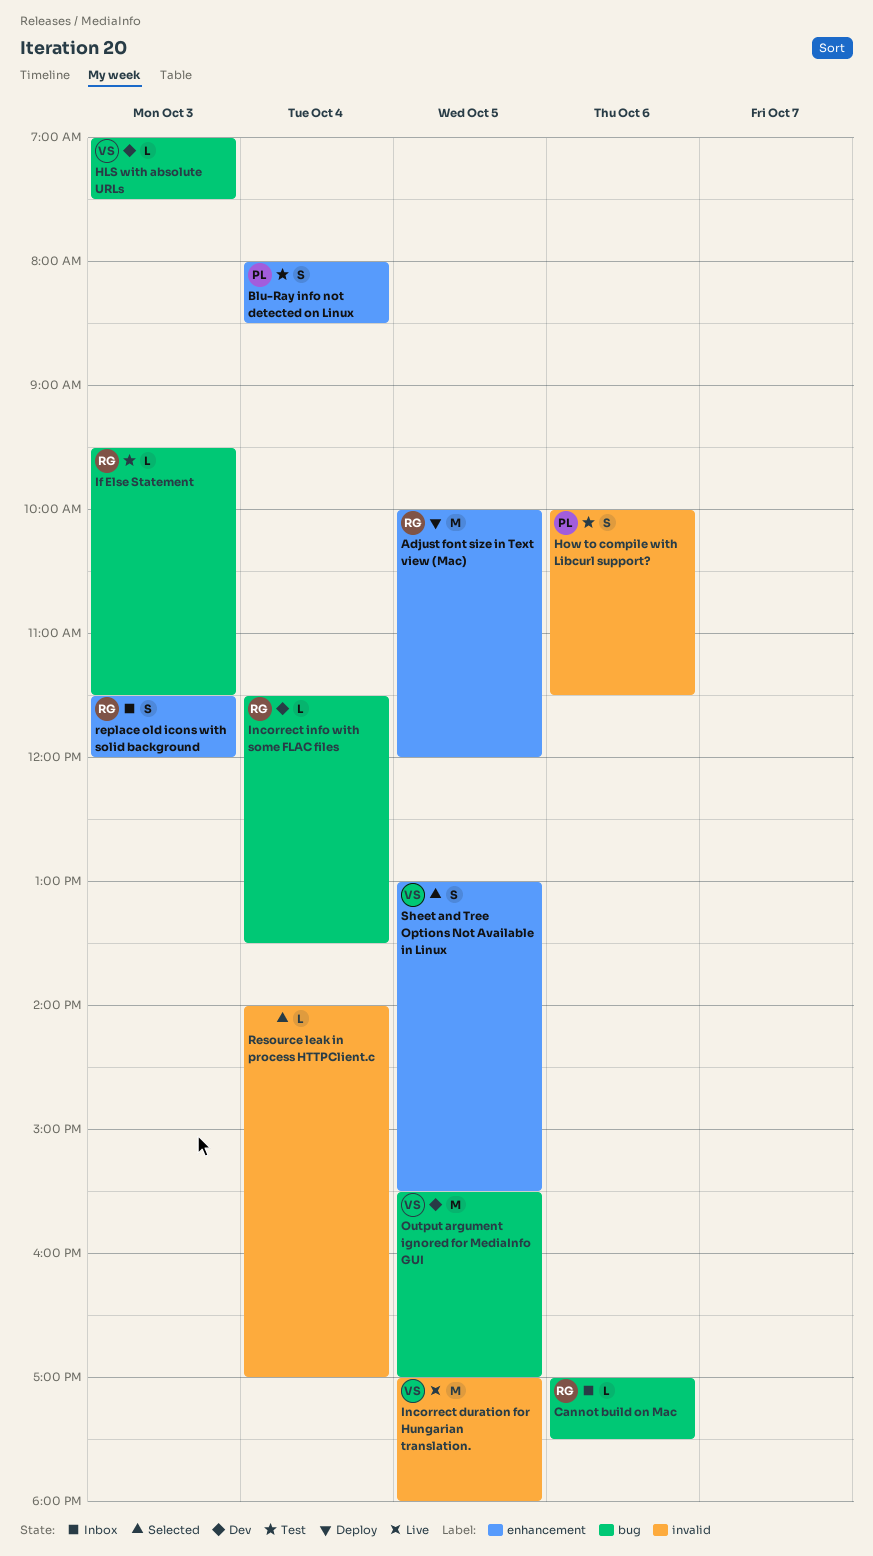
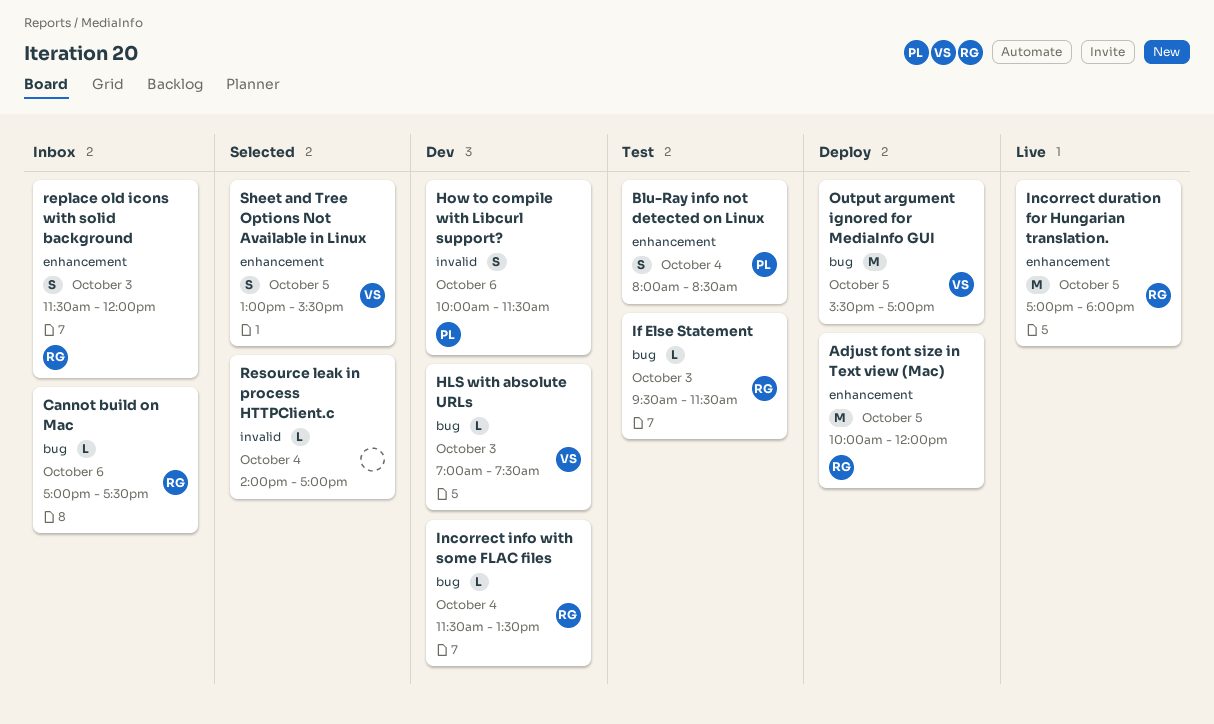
How to compile with Libcurl support?, status: Test -> Dev
Incorrect duration for Hungarian translation., owner: VS -> RG
Incorrect duration for Hungarian translation., label: invalid -> enhancement
Output argument ignored for MediaInfo GUI, status: Dev -> Deploy

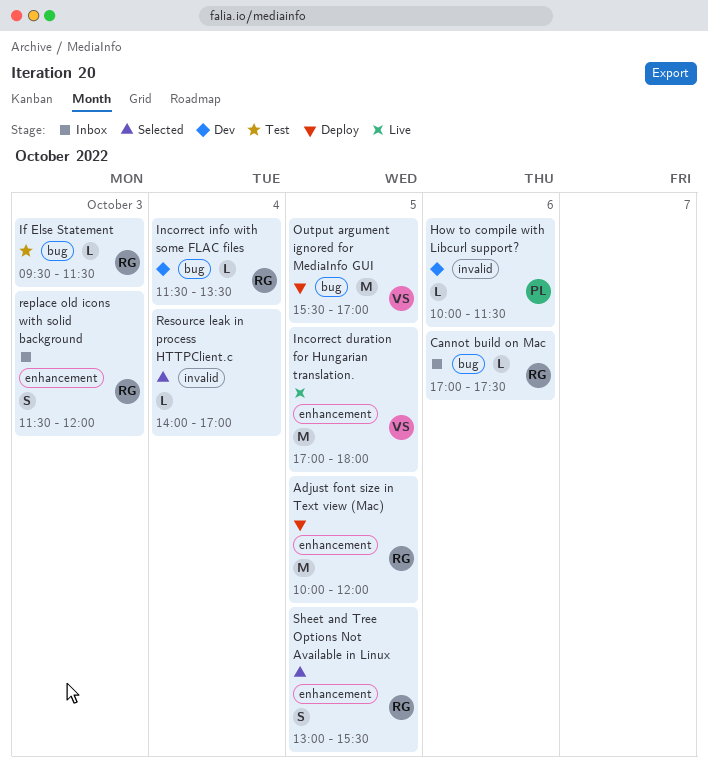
Blu-Ray info not detected on Linux: present -> none
HLS with absolute URLs: present -> none
How to compile with Libcurl support?, estimate: S -> L
Incorrect duration for Hungarian translation., owner: RG -> VS
Sheet and Tree Options Not Available in Linux, owner: VS -> RG

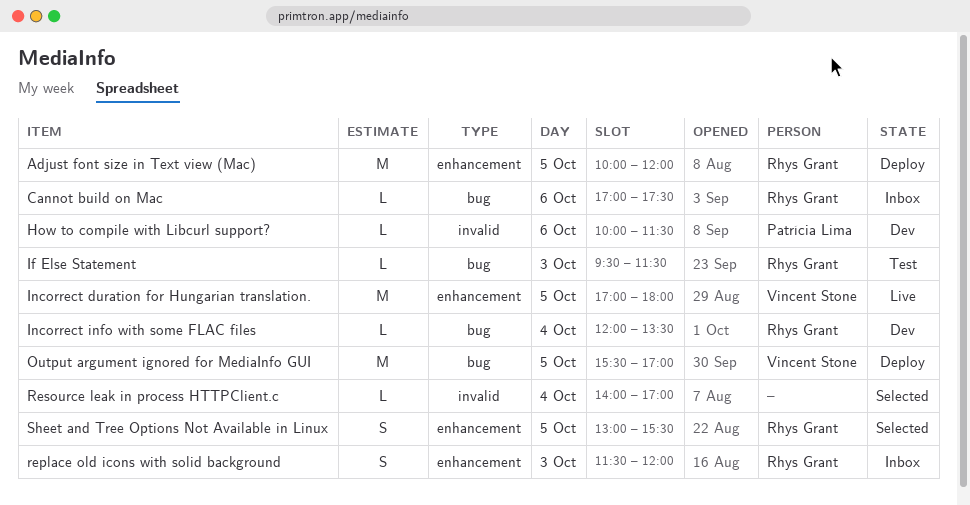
Incorrect info with some FLAC files, begins: 11:30 -> 12:00

